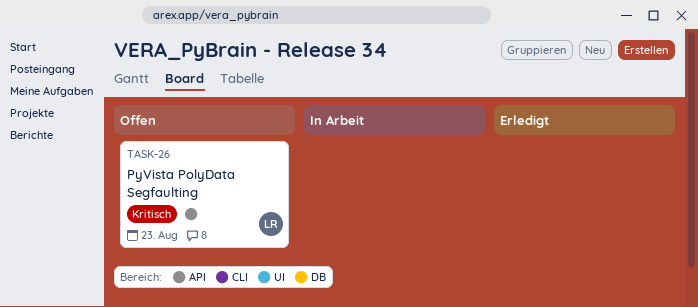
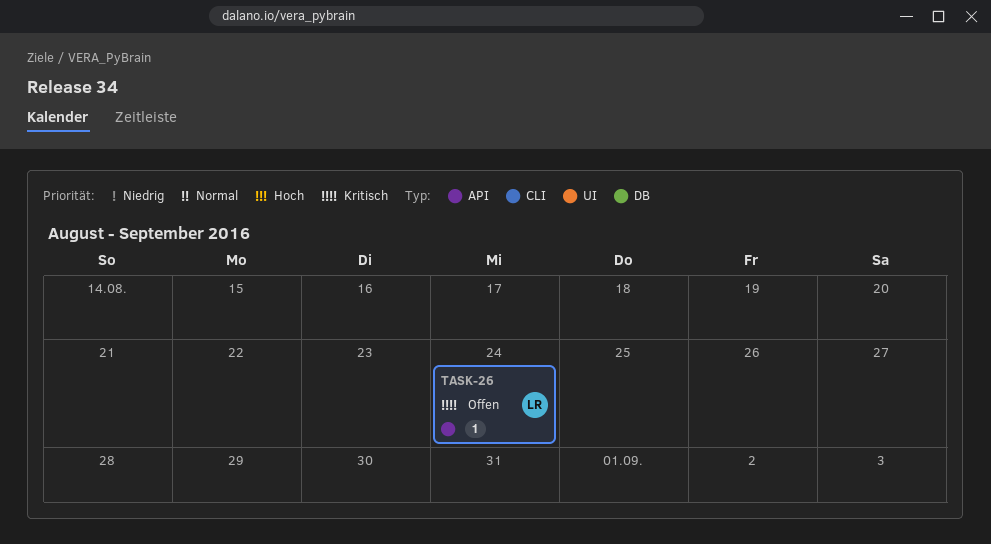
TASK-26, due: Aug 23 -> Aug 24

